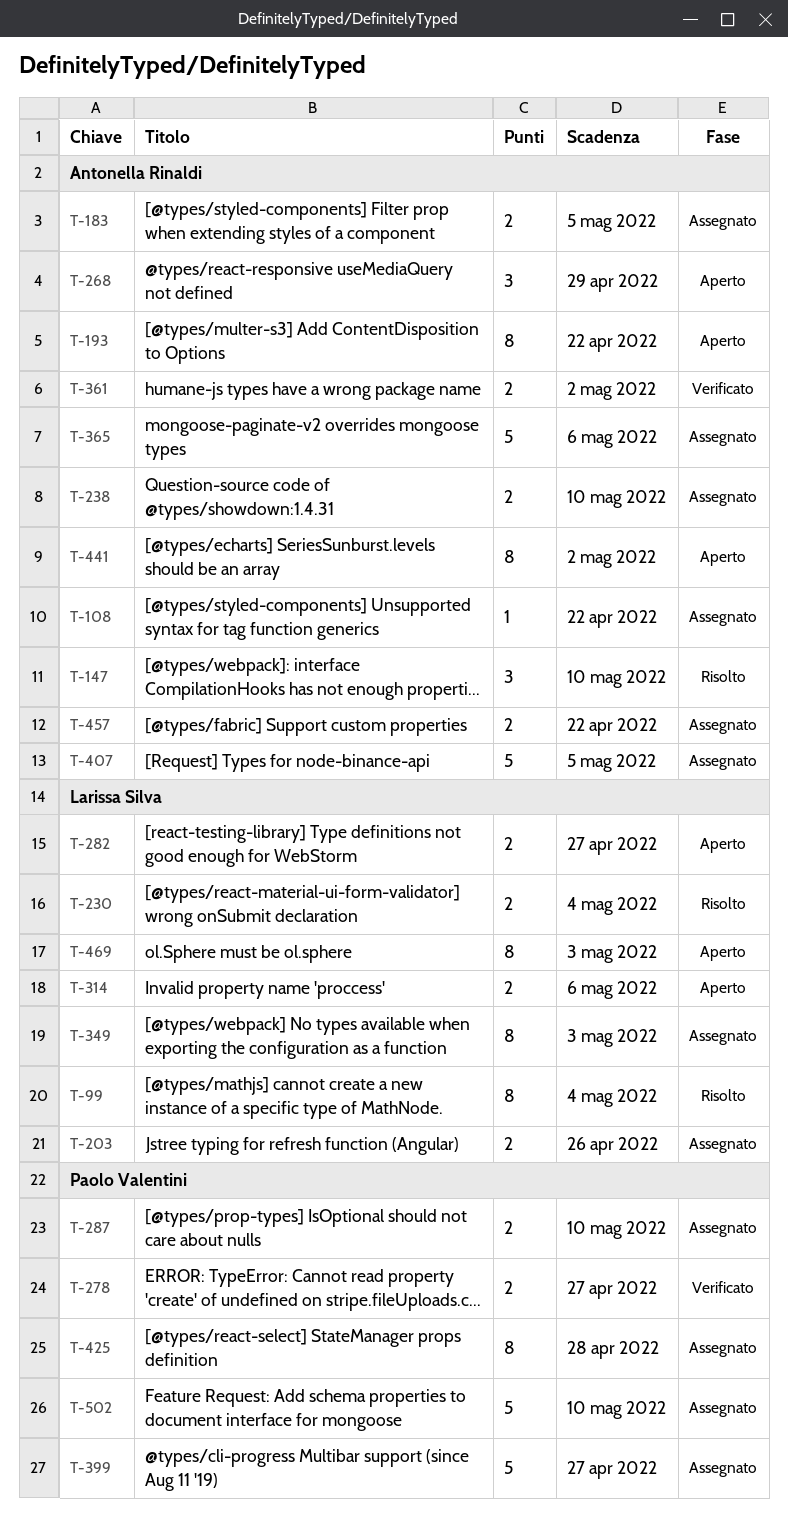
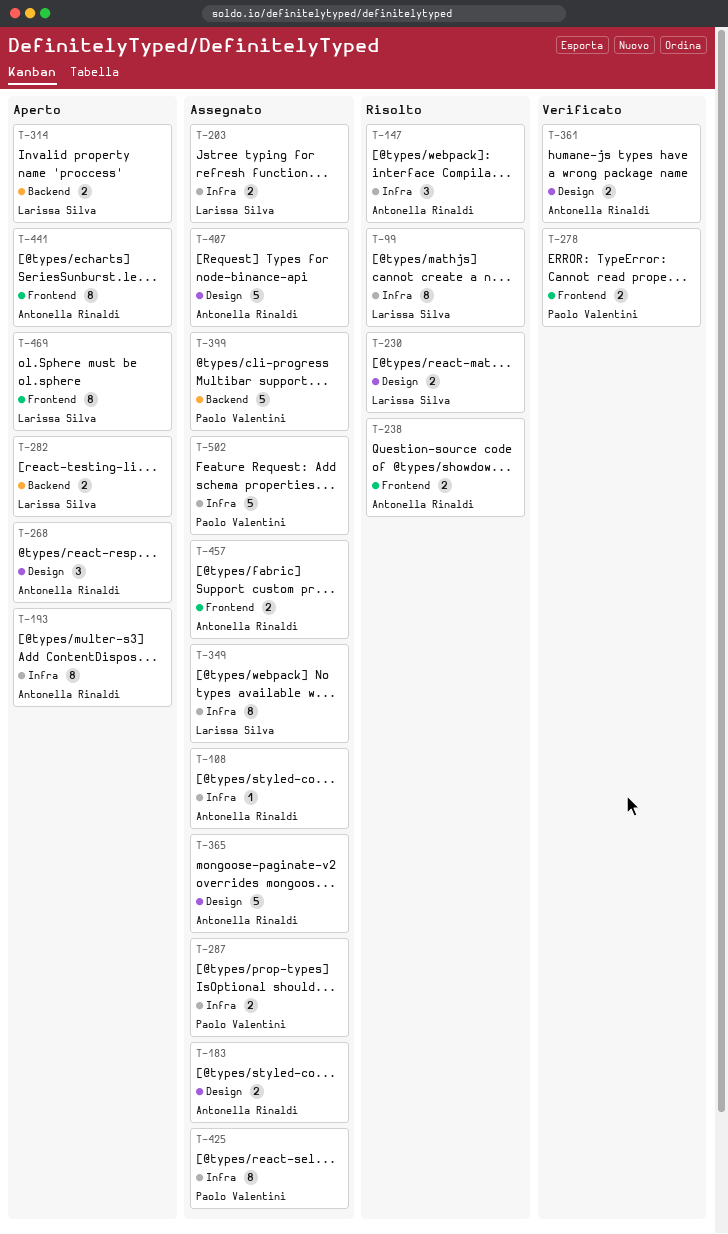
T-238, status: Assegnato -> Risolto

